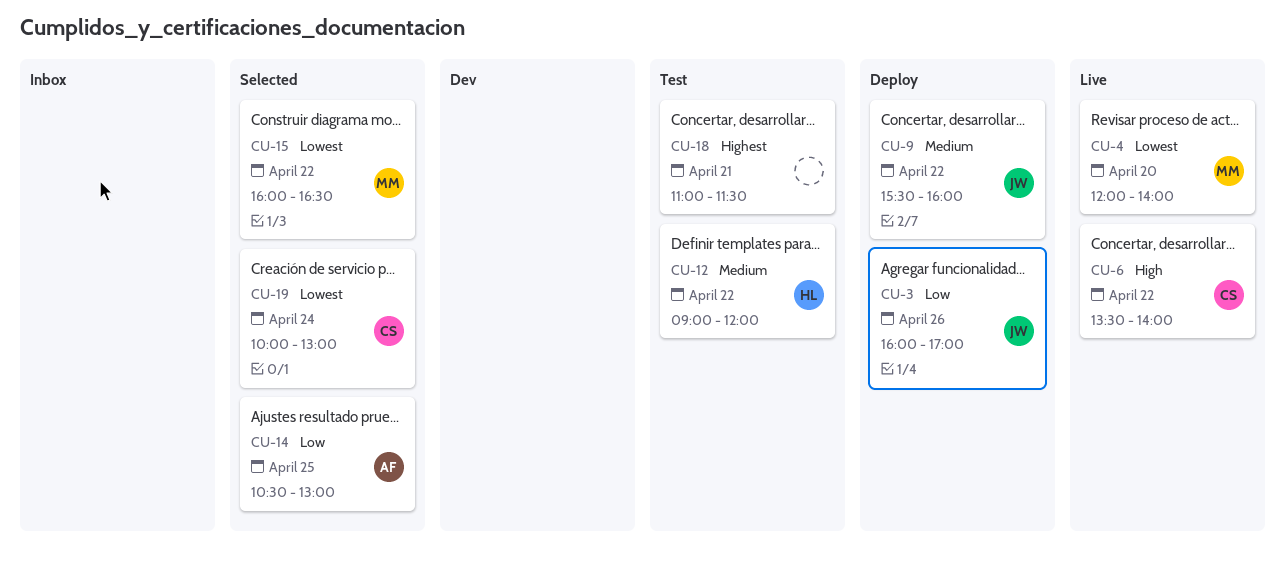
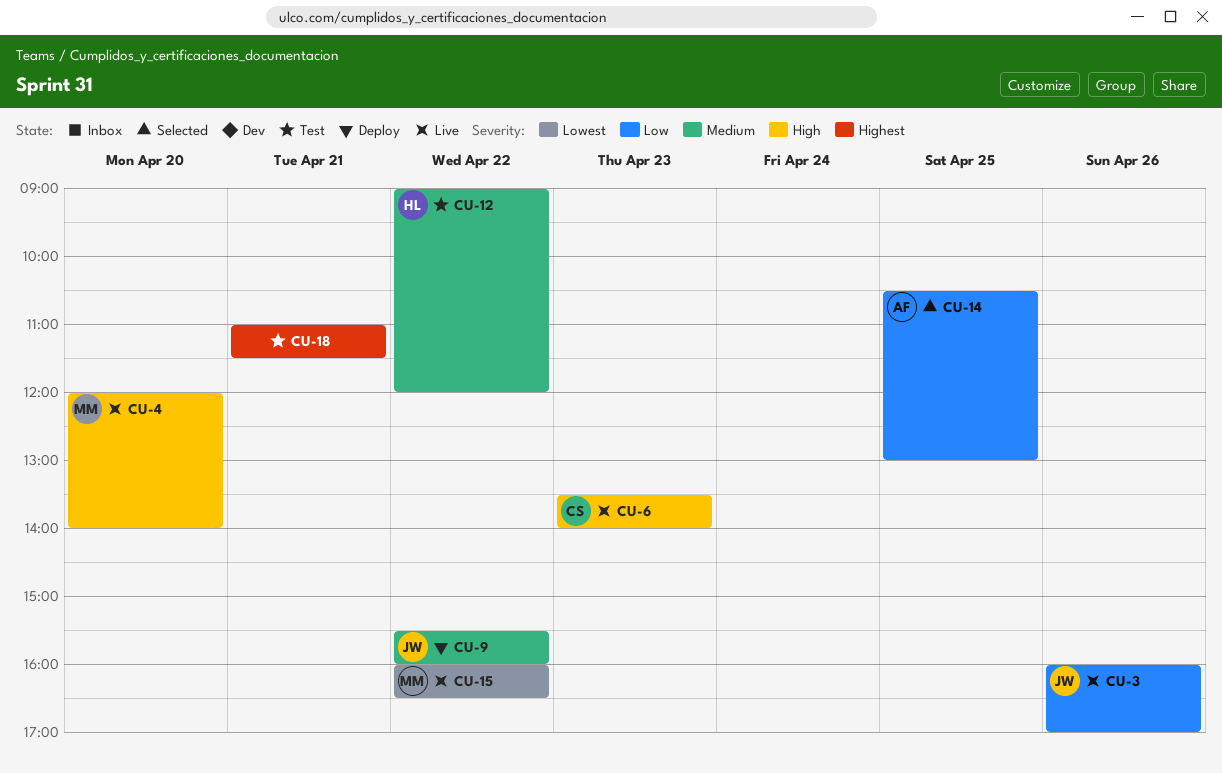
CU-3, status: Deploy -> Live
CU-4, priority: Lowest -> High
CU-6, day: Apr 22 -> Apr 23
CU-15, status: Selected -> Live
CU-19: present -> none

